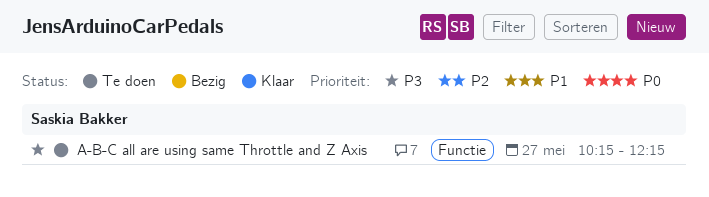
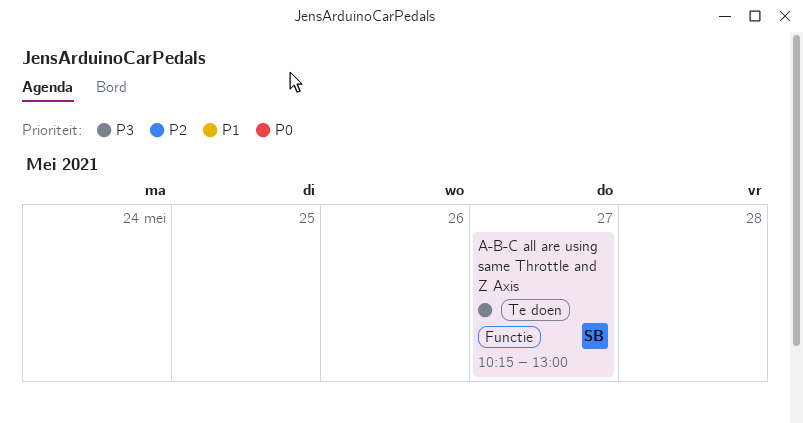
A-B-C all are using same Throttle and Z Axis, ends: 12:15 -> 13:00

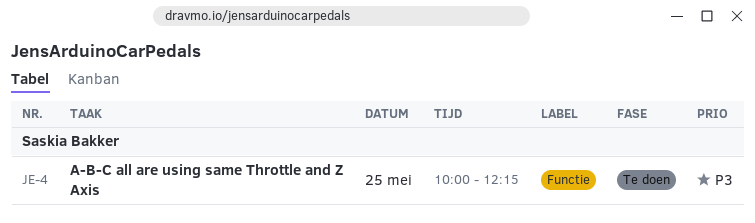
A-B-C all are using same Throttle and Z Axis, day: May 27 -> May 25
A-B-C all are using same Throttle and Z Axis, begins: 10:15 -> 10:00
A-B-C all are using same Throttle and Z Axis, ends: 13:00 -> 12:15

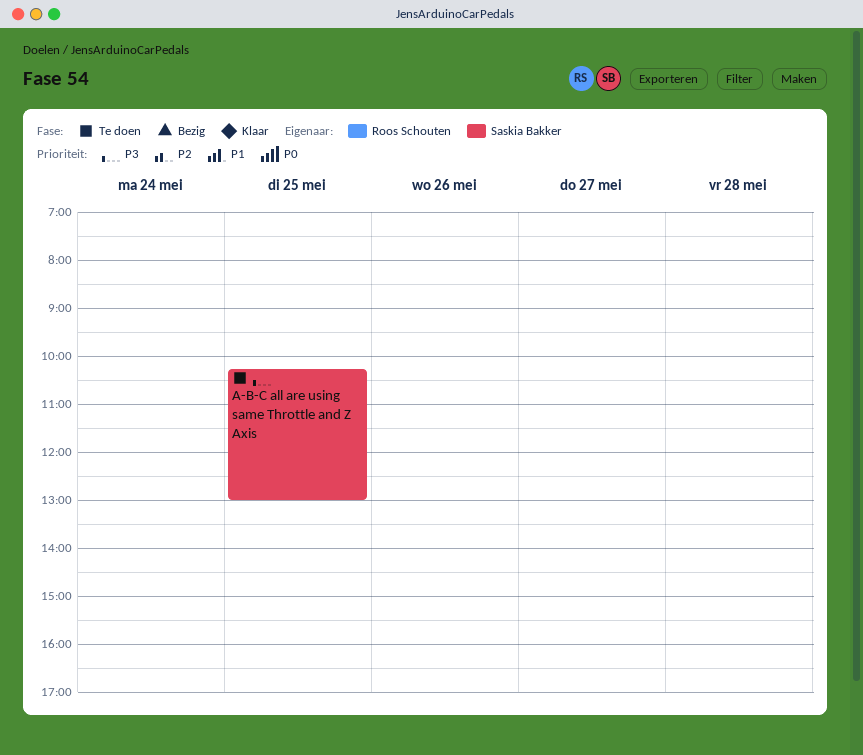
A-B-C all are using same Throttle and Z Axis, begins: 10:00 -> 10:15
A-B-C all are using same Throttle and Z Axis, ends: 12:15 -> 13:00

